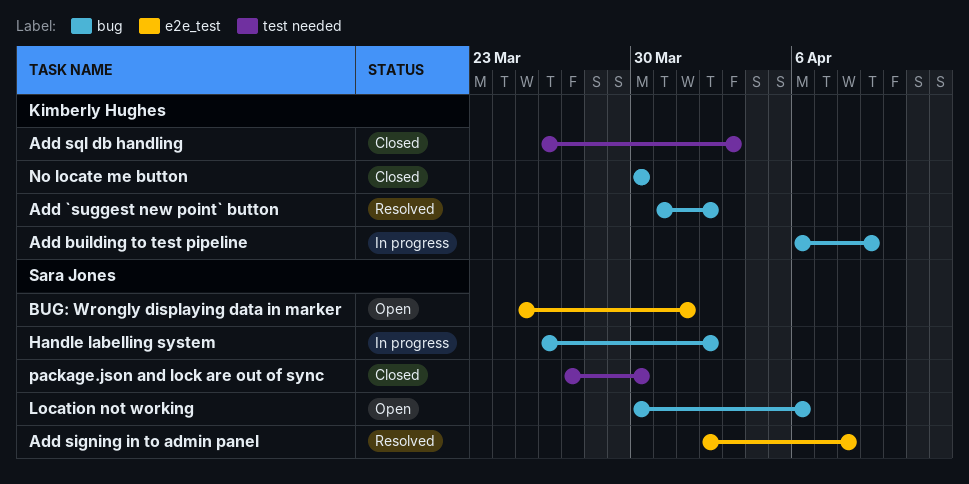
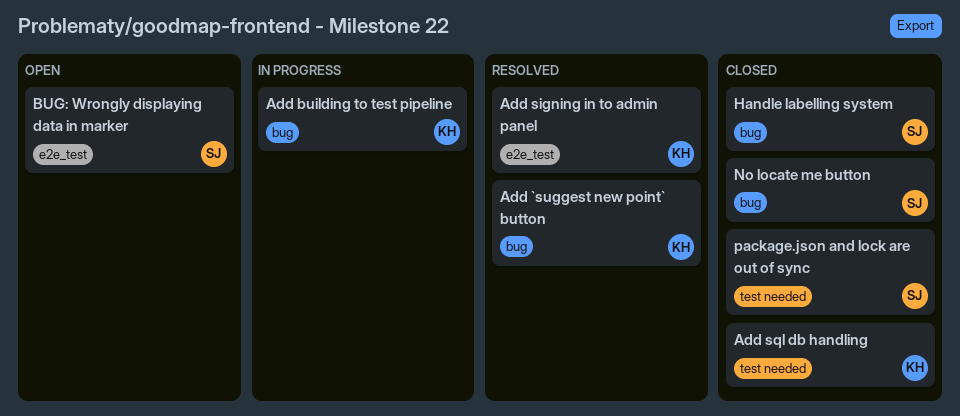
Add signing in to admin panel, owner: Sara Jones -> Kimberly Hughes
Handle labelling system, status: In progress -> Closed
Location not working: present -> none
No locate me button, owner: Kimberly Hughes -> Sara Jones

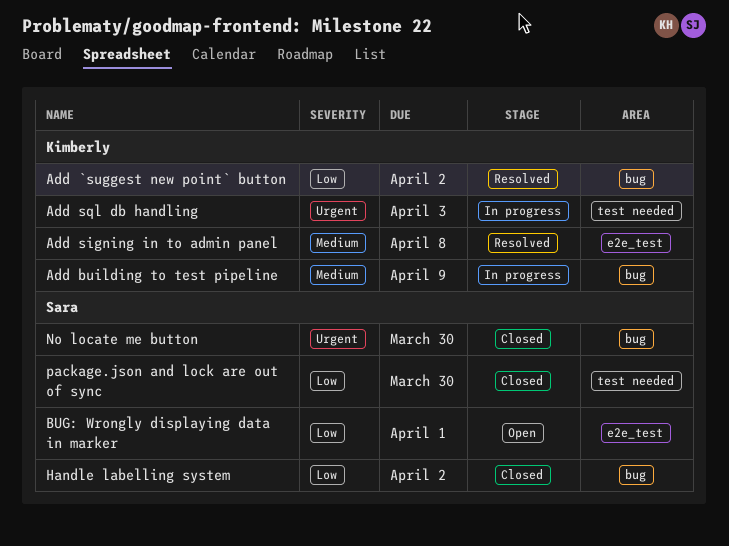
Add sql db handling, status: Closed -> In progress

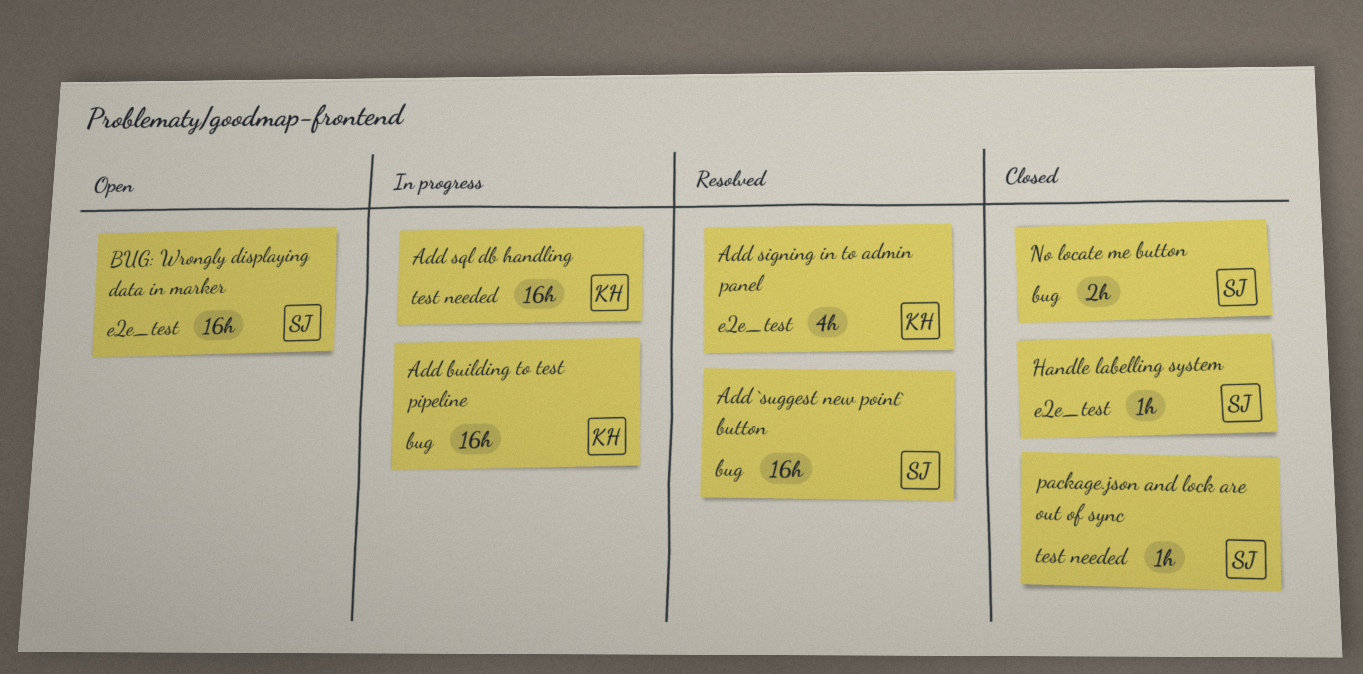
Add `suggest new point` button, owner: Kimberly -> Sara
Handle labelling system, label: bug -> e2e_test

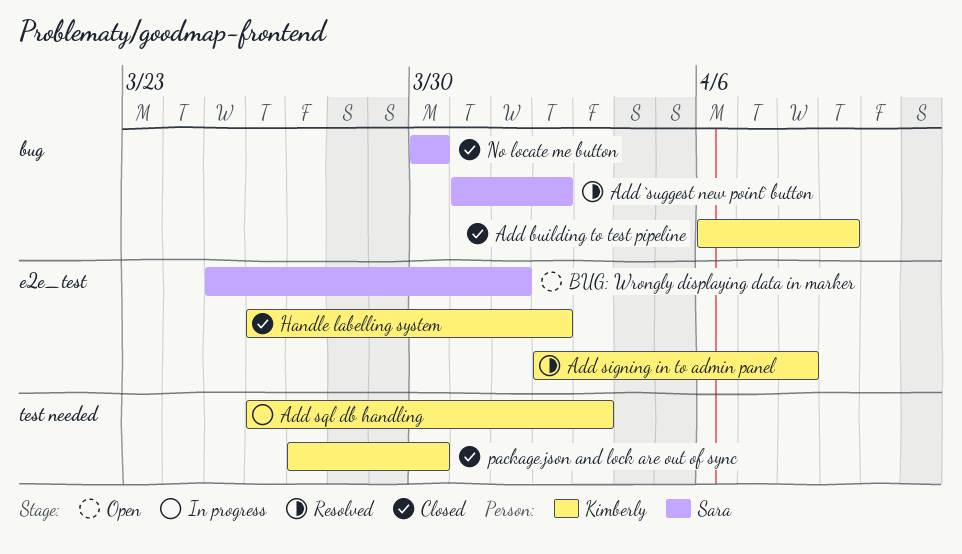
Add building to test pipeline, status: In progress -> Closed
Handle labelling system, owner: Sara -> Kimberly
package.json and lock are out of sync, owner: Sara -> Kimberly

